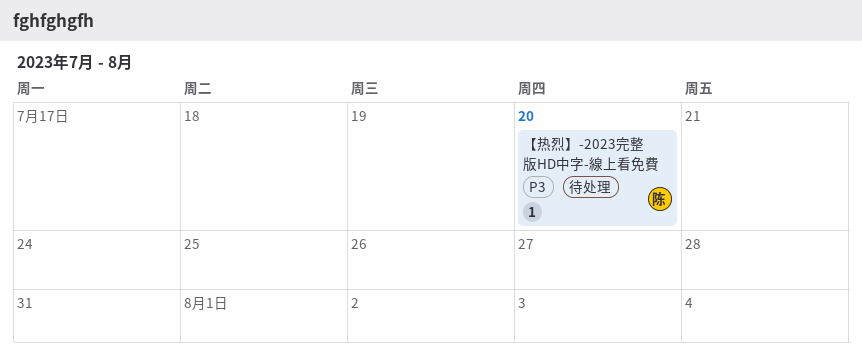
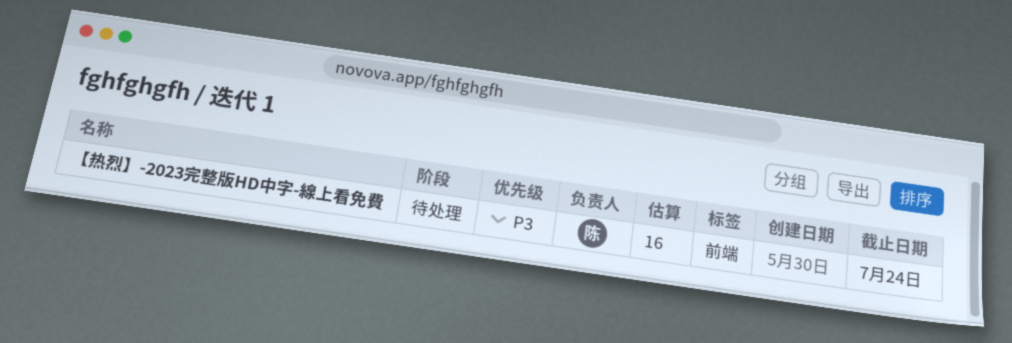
【热烈】-2023完整版HD中字-線上看免費, estimate: 1 -> 16
【热烈】-2023完整版HD中字-線上看免費, due: Jul 20 -> Jul 24

